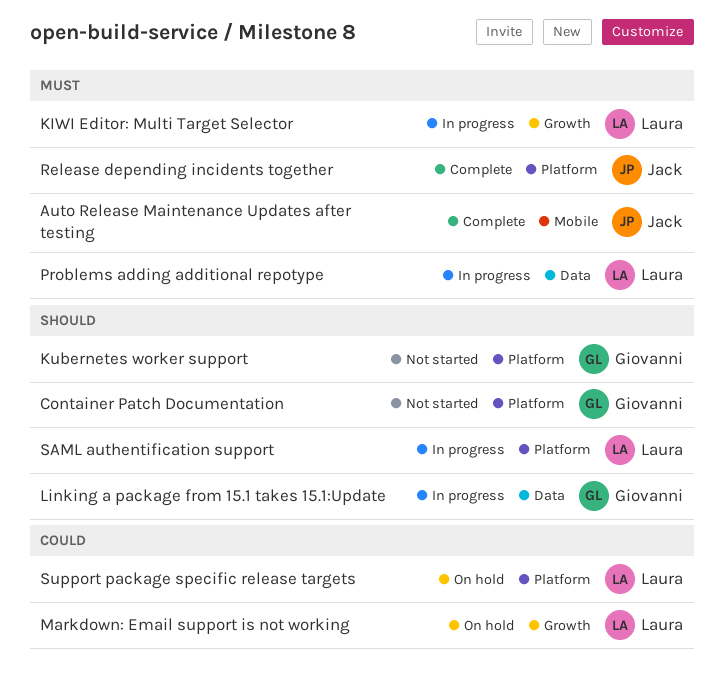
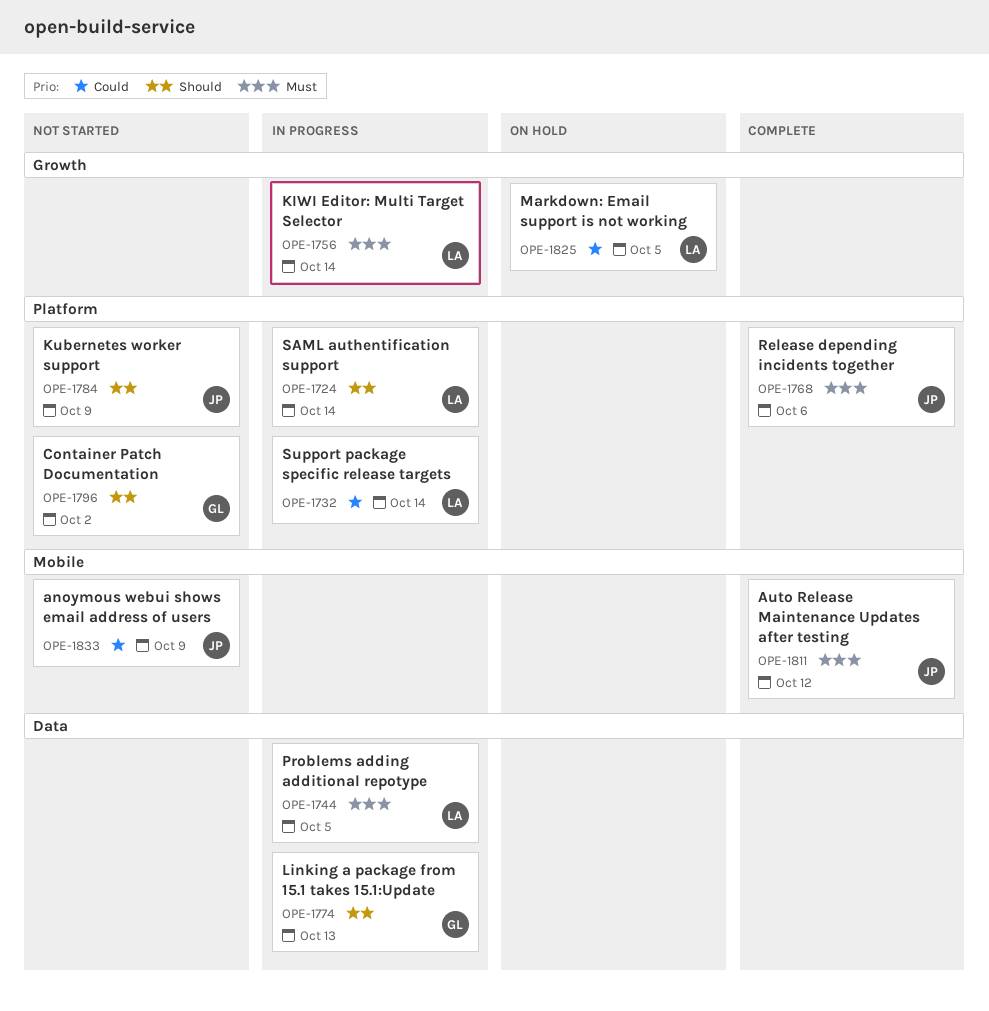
anoymous webui shows email address of users: none -> present
Kubernetes worker support, owner: Giovanni -> Jack
Support package specific release targets, status: On hold -> In progress

